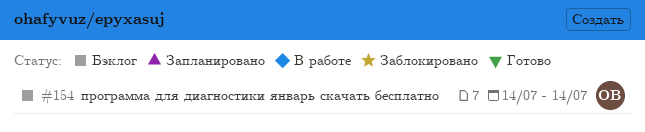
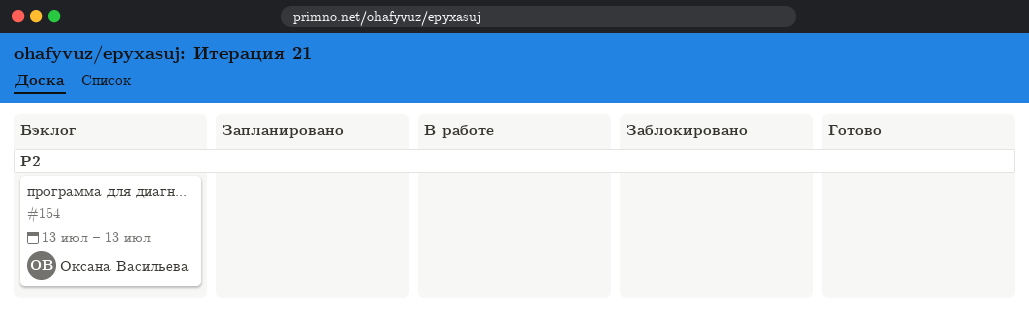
#154, start: Jul 14 -> Jul 13
#154, due: Jul 14 -> Jul 13

